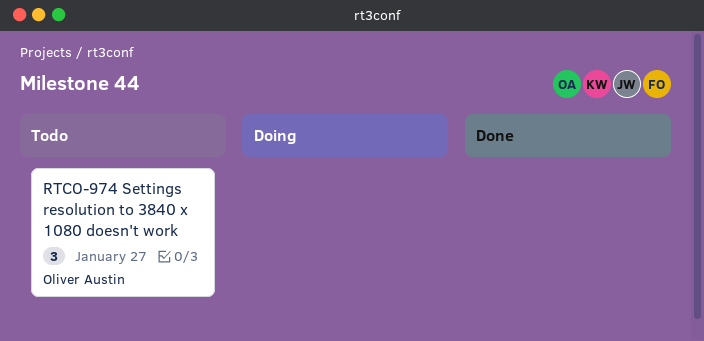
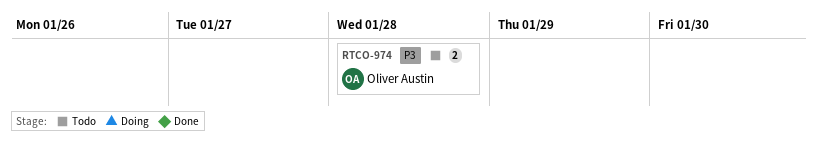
RTCO-974, estimate: 3 -> 2
RTCO-974, due: Jan 27 -> Jan 28

